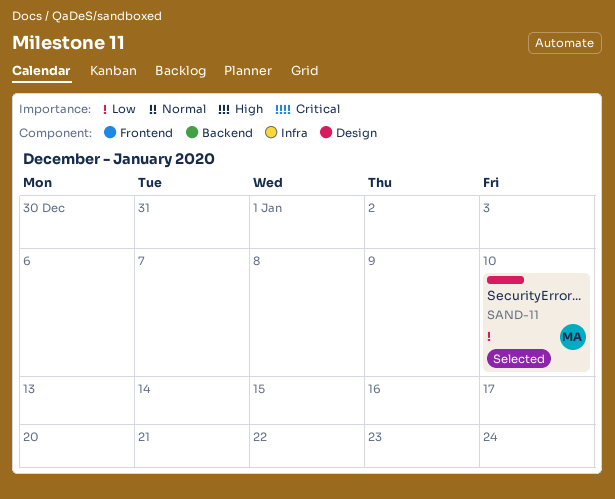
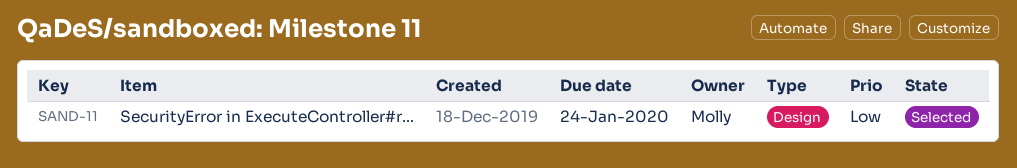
SAND-11, due: Jan 10 -> Jan 24

